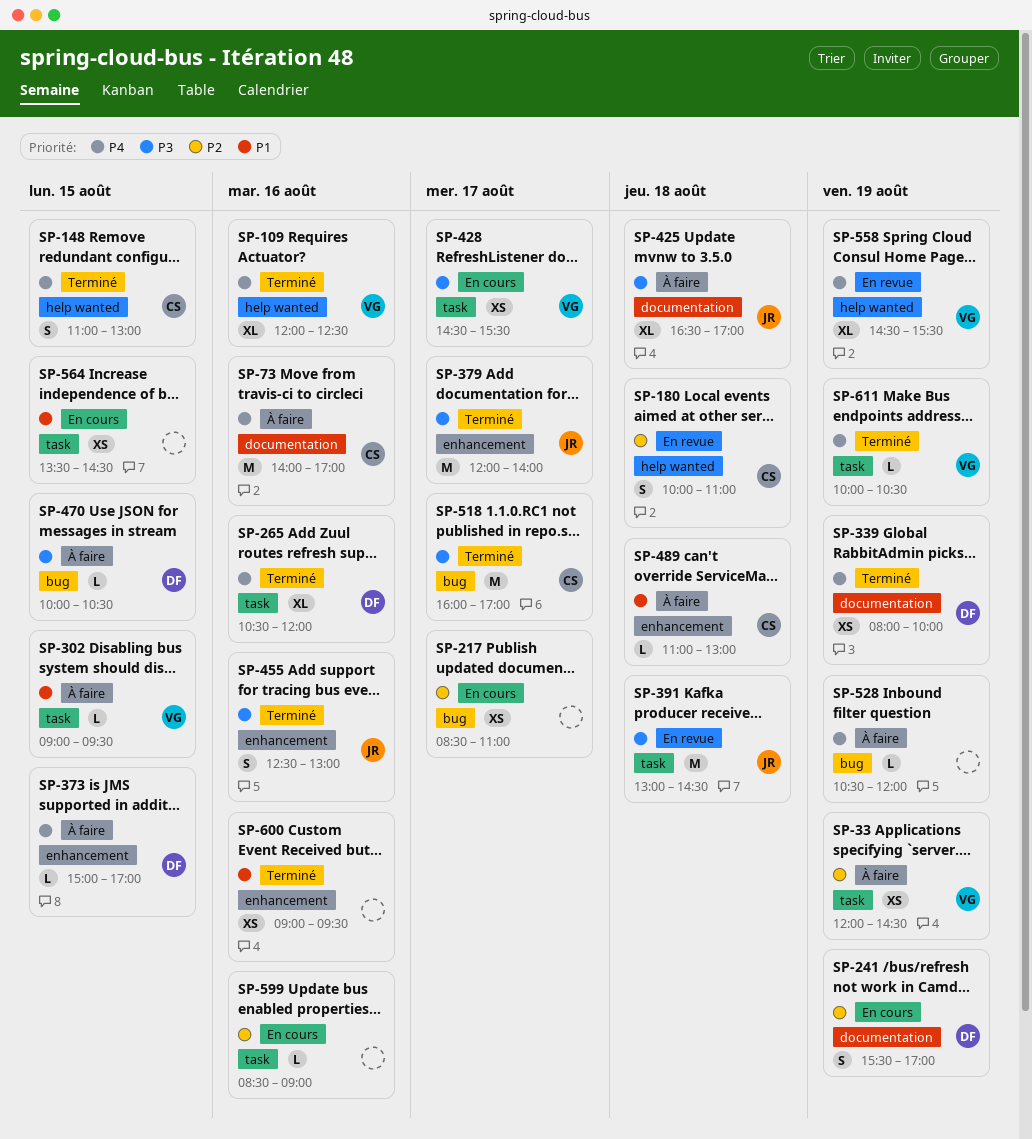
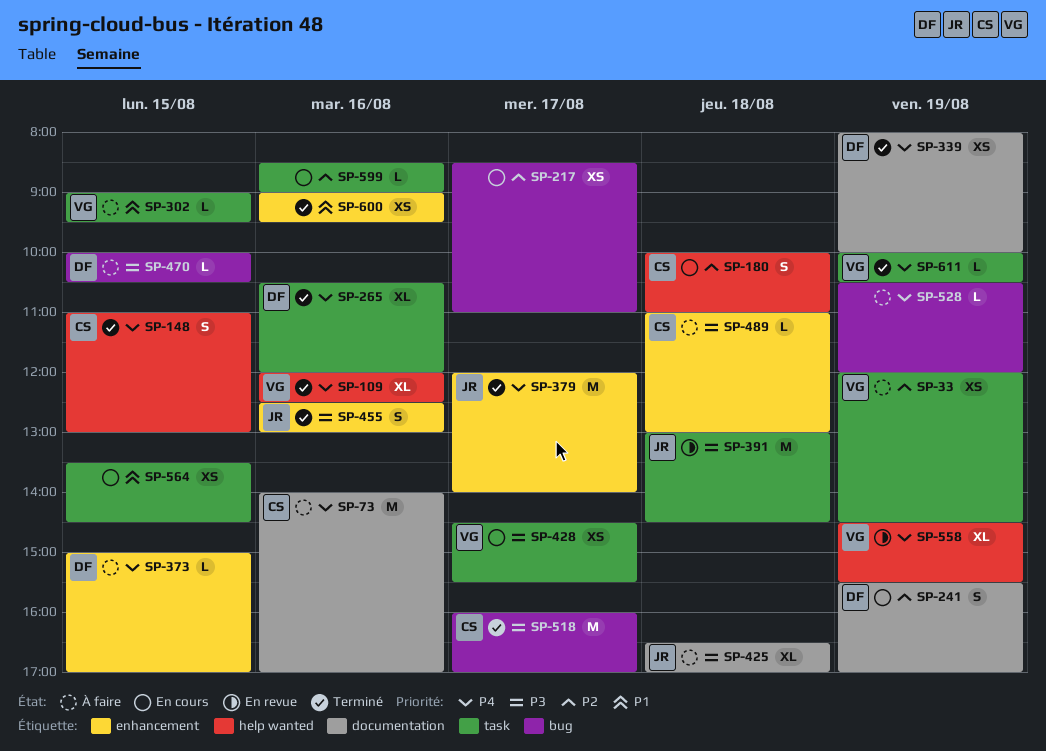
SP-180, status: En revue -> En cours
SP-379, priority: P3 -> P4
SP-489, priority: P1 -> P3

